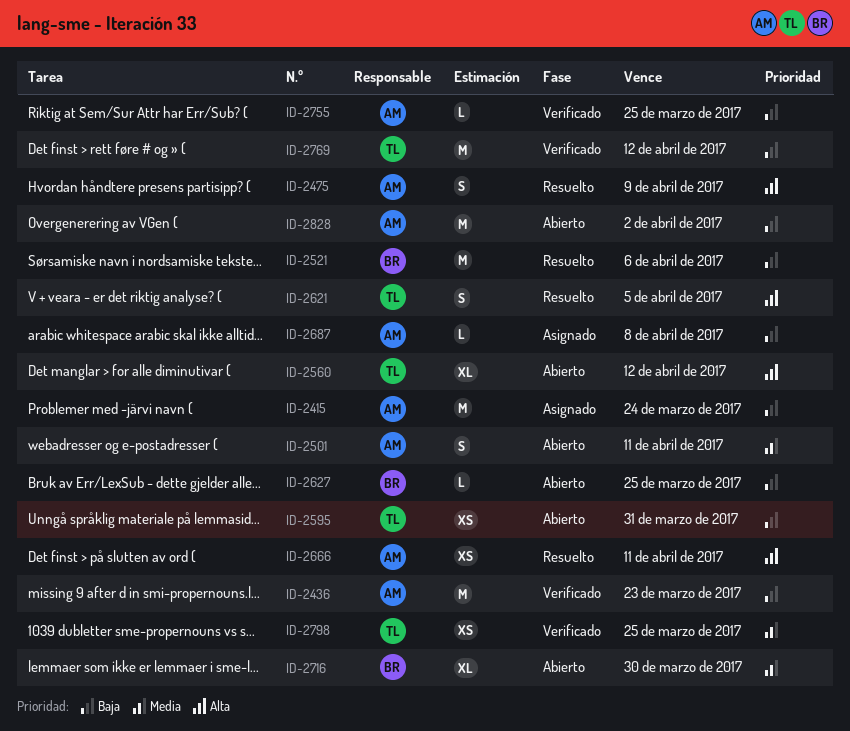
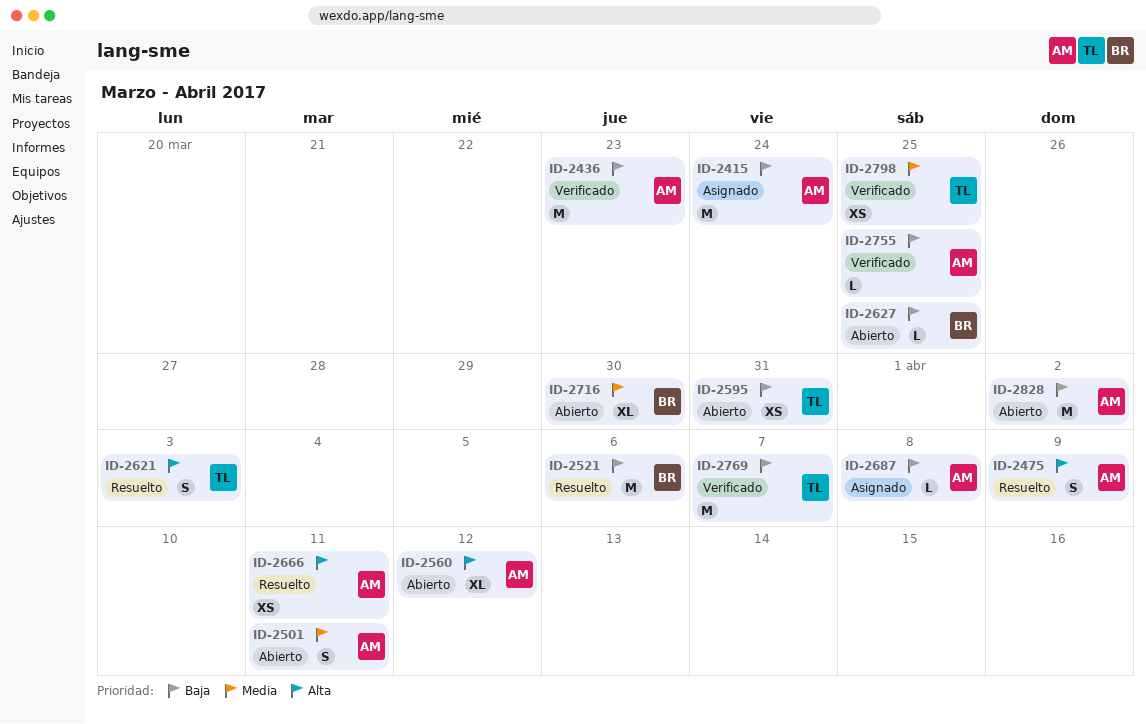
ID-2560, owner: TL -> AM
ID-2621, due: Apr 5 -> Apr 3
ID-2769, due: Apr 12 -> Apr 7

